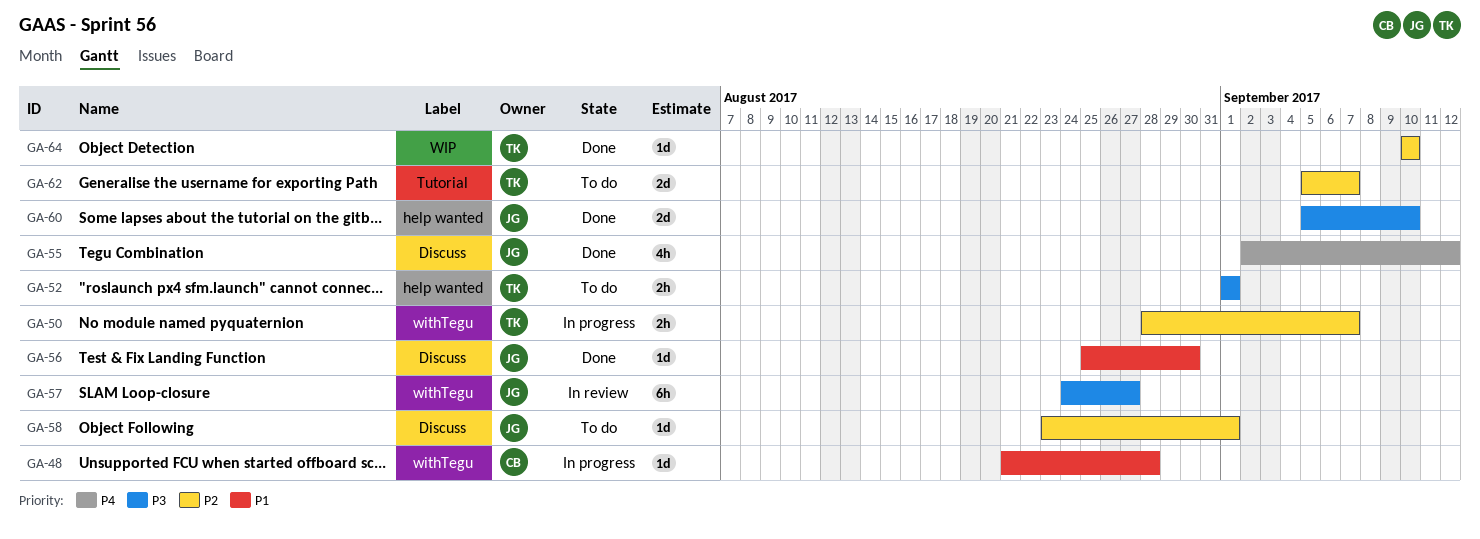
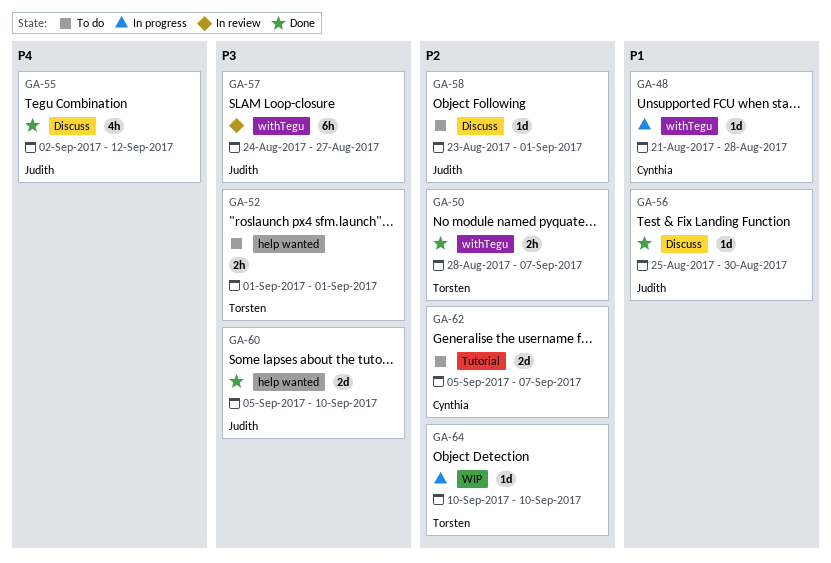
GA-50, status: In progress -> Done
GA-62, owner: Torsten -> Cynthia
GA-64, status: Done -> In progress

